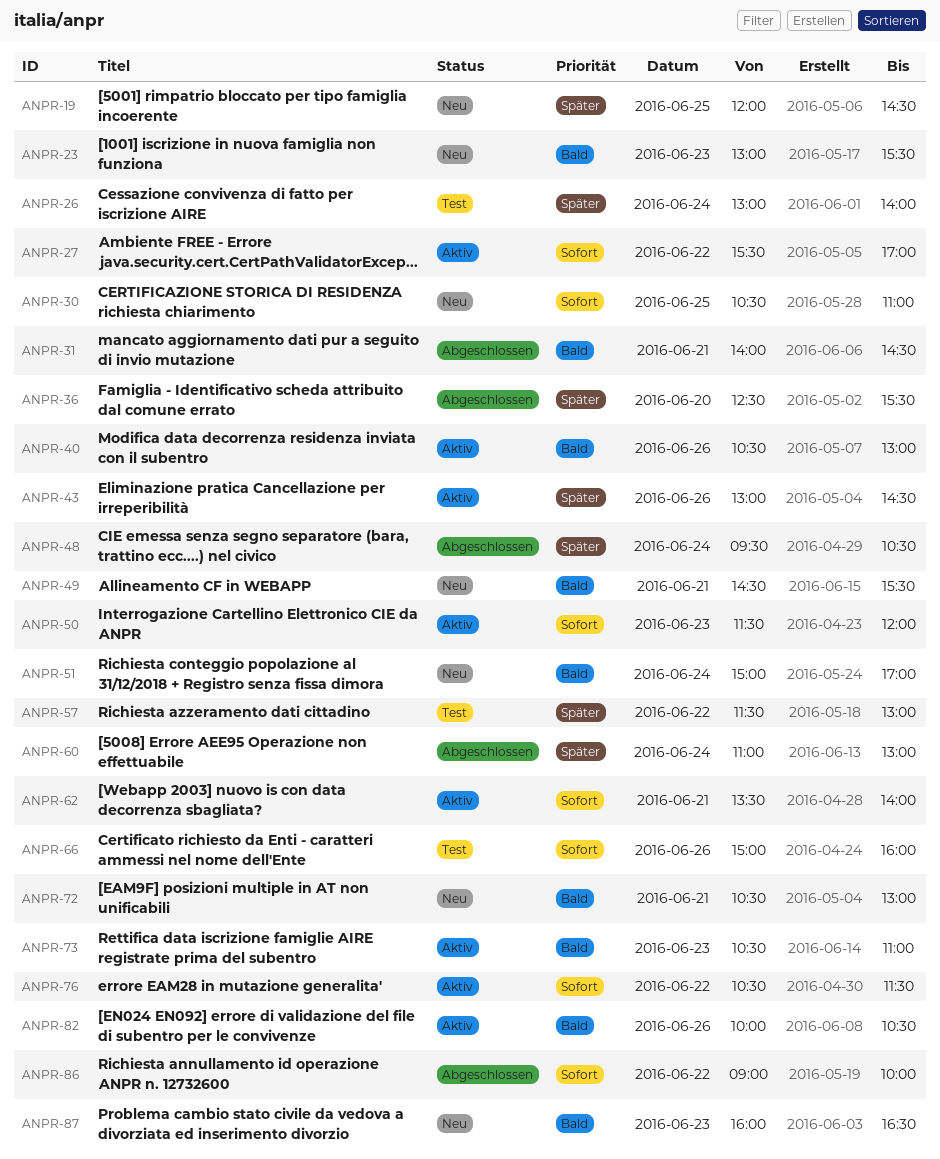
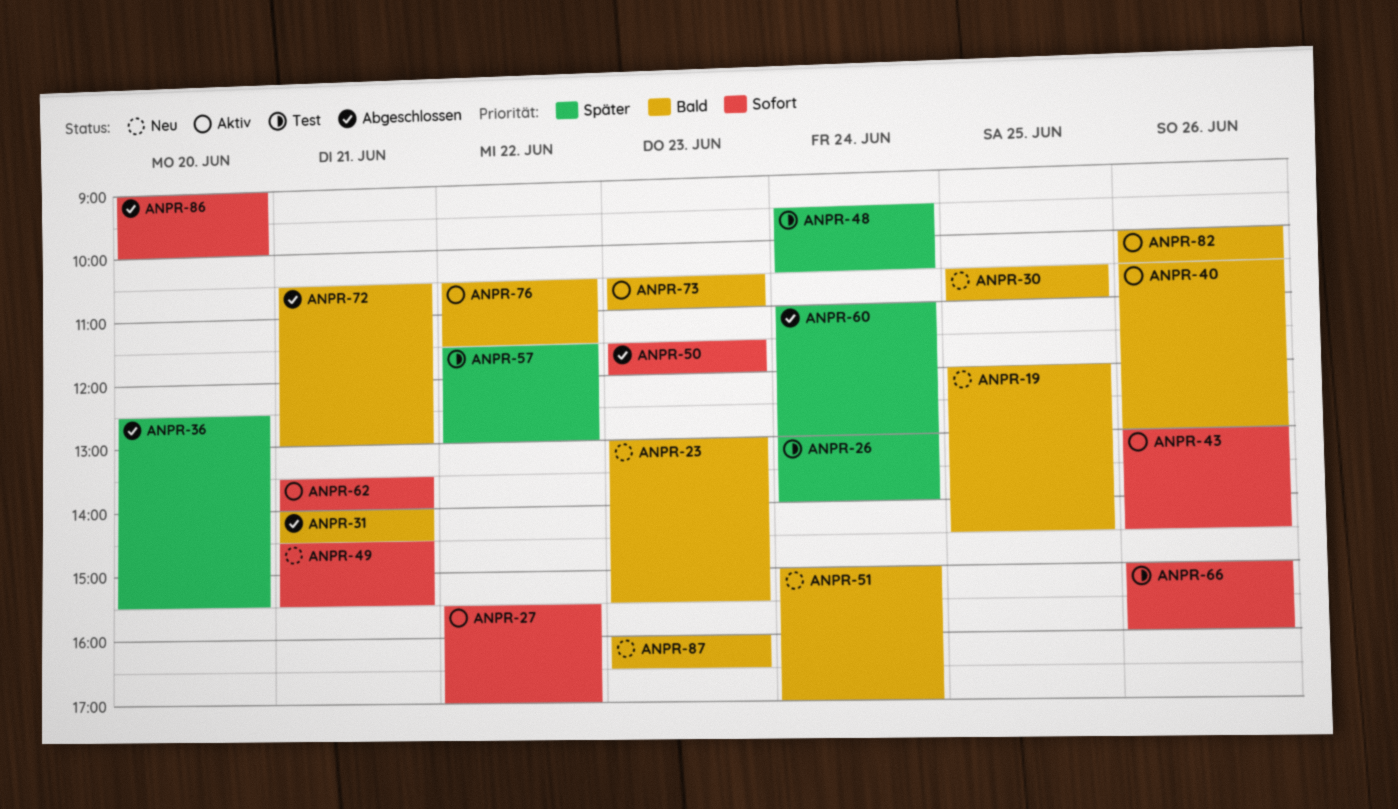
ANPR-19, priority: Später -> Bald
ANPR-30, priority: Sofort -> Bald
ANPR-43, priority: Später -> Sofort
ANPR-48, status: Abgeschlossen -> Test
ANPR-49, priority: Bald -> Sofort
ANPR-50, status: Aktiv -> Abgeschlossen
ANPR-72, status: Neu -> Abgeschlossen
ANPR-76, priority: Sofort -> Bald
ANPR-86, day: Jun 22 -> Jun 20

